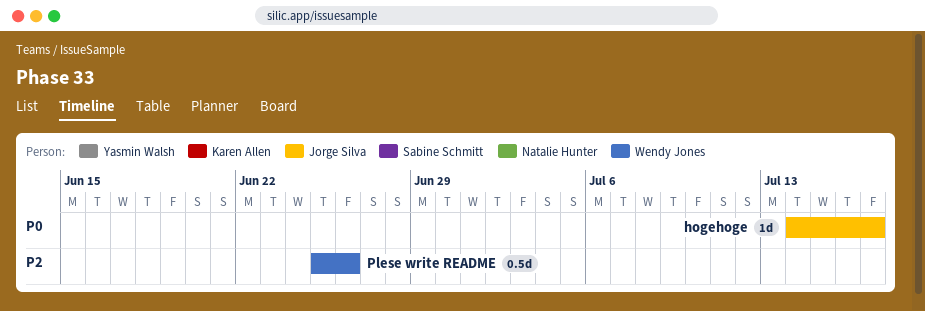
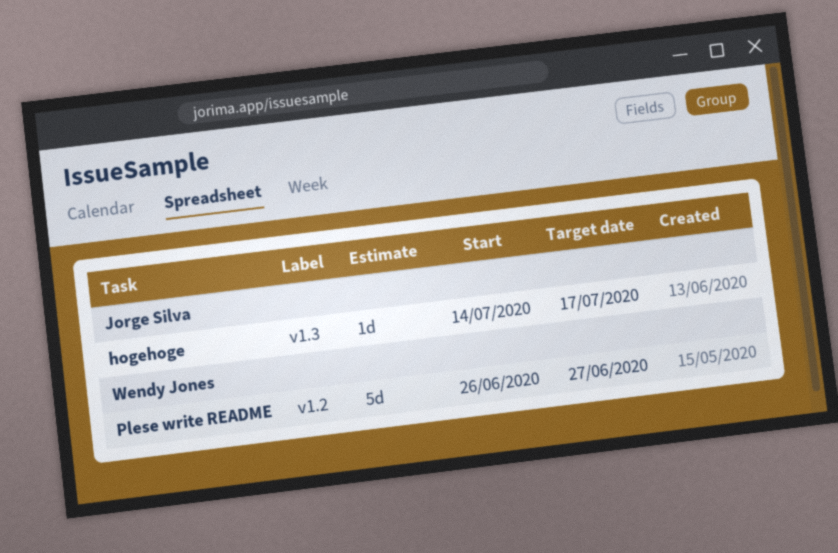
Plese write README, estimate: 0.5d -> 5d
Plese write README, start: Jun 25 -> Jun 26
Plese write README, due: Jun 26 -> Jun 27

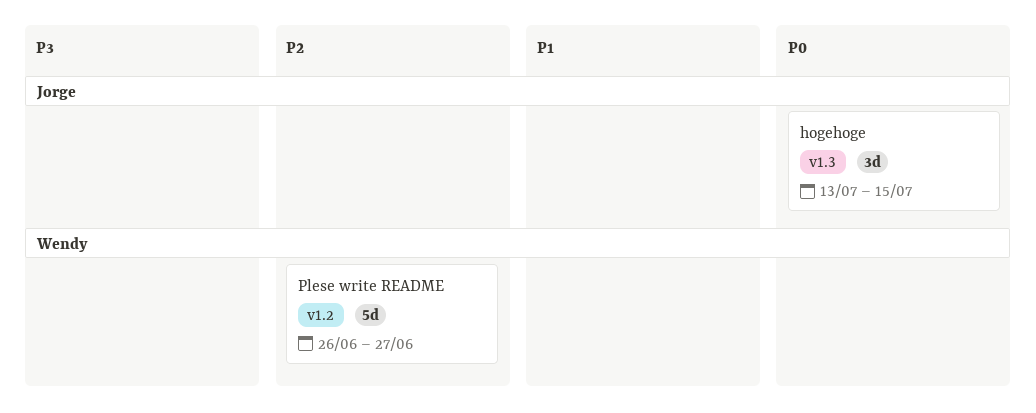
hogehoge, estimate: 1d -> 3d
hogehoge, start: Jul 14 -> Jul 13
hogehoge, due: Jul 17 -> Jul 15

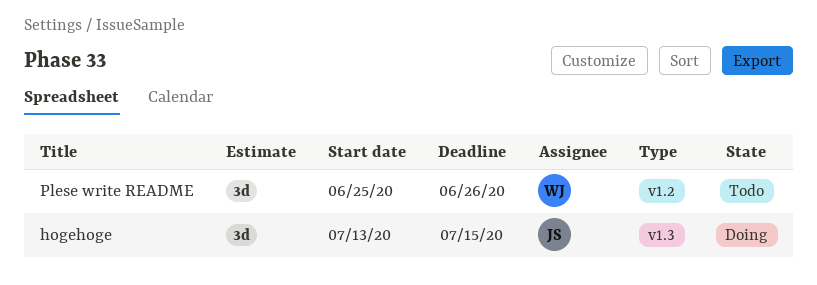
Plese write README, estimate: 5d -> 3d
Plese write README, start: Jun 26 -> Jun 25
Plese write README, due: Jun 27 -> Jun 26

